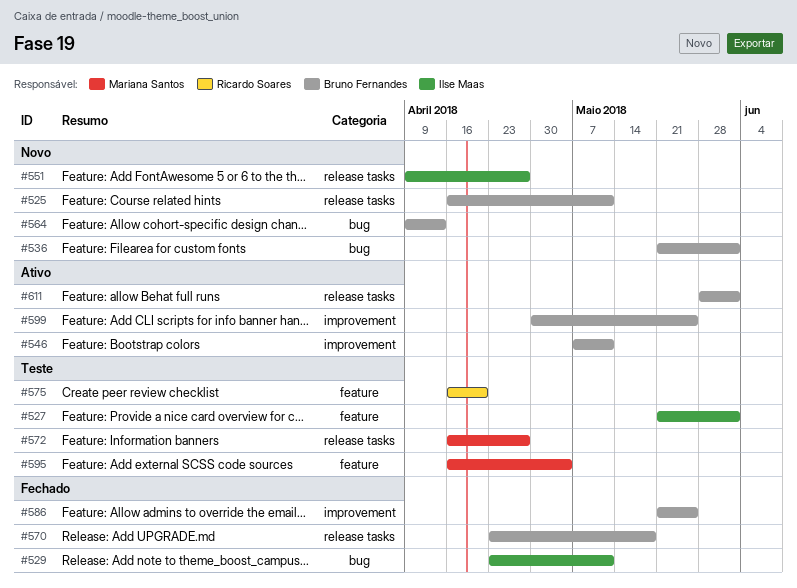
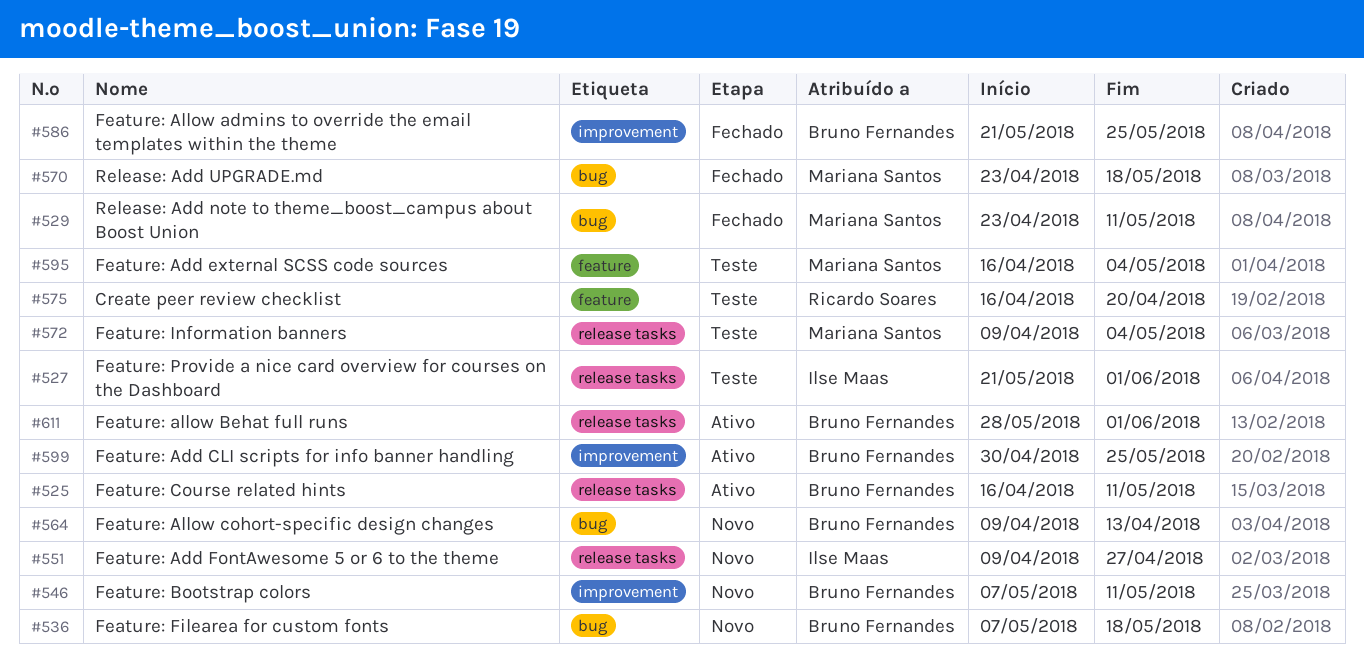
#525, status: Novo -> Ativo
#527, label: feature -> release tasks
#529, owner: Ilse Maas -> Mariana Santos
#536, start: May 21 -> May 7
#536, due: Jun 1 -> May 18
#546, status: Ativo -> Novo
#570, owner: Bruno Fernandes -> Mariana Santos
#570, label: release tasks -> bug
#572, start: Apr 16 -> Apr 9
#572, due: Apr 27 -> May 4

